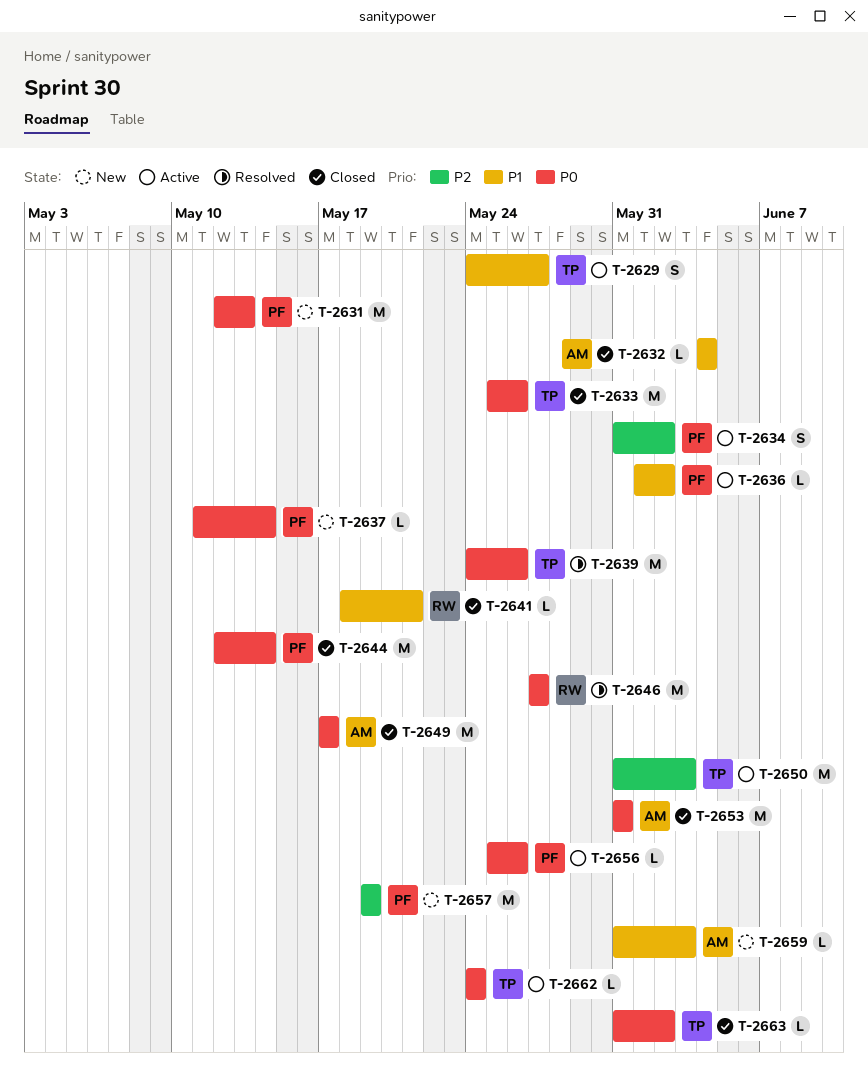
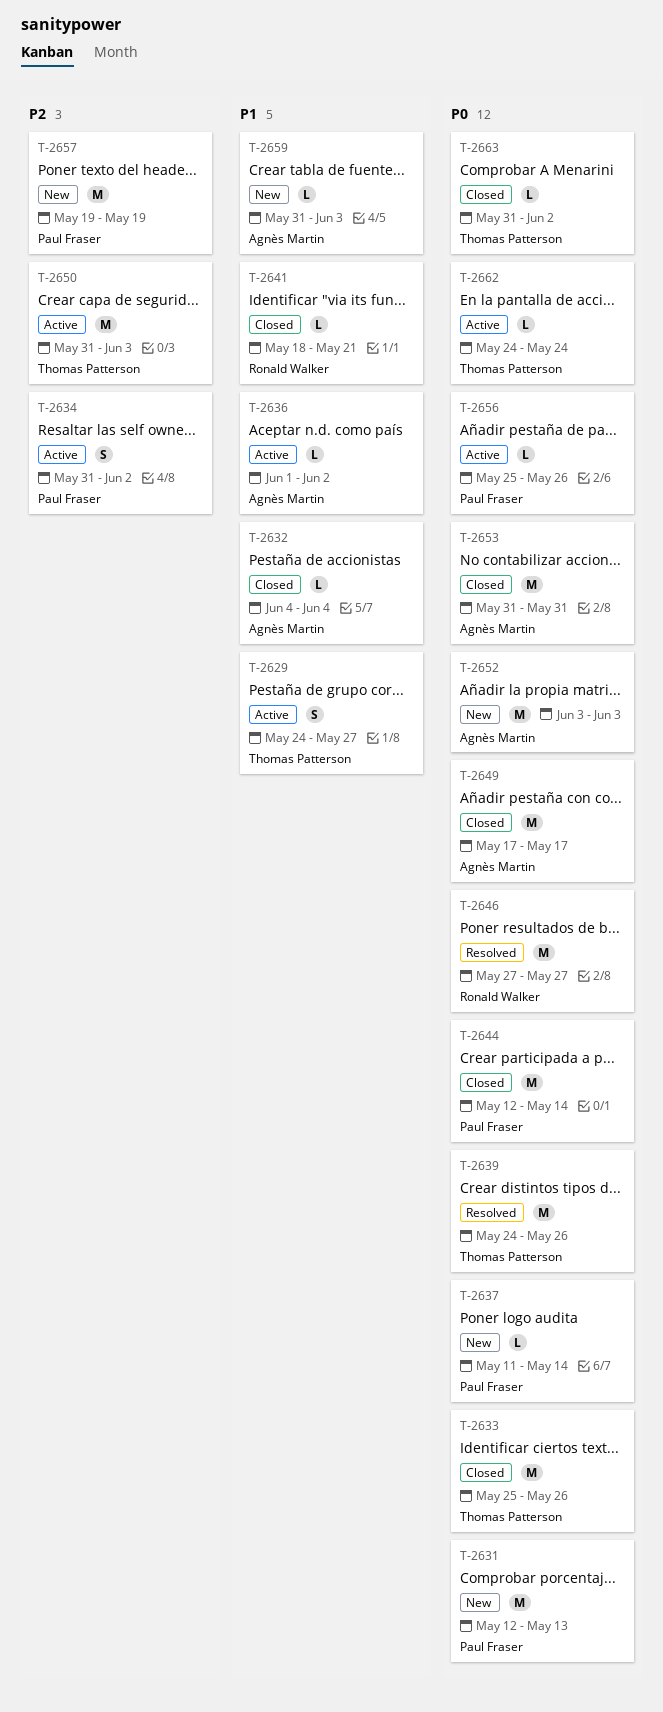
T-2636, owner: Paul Fraser -> Agnès Martin
T-2652: none -> present

